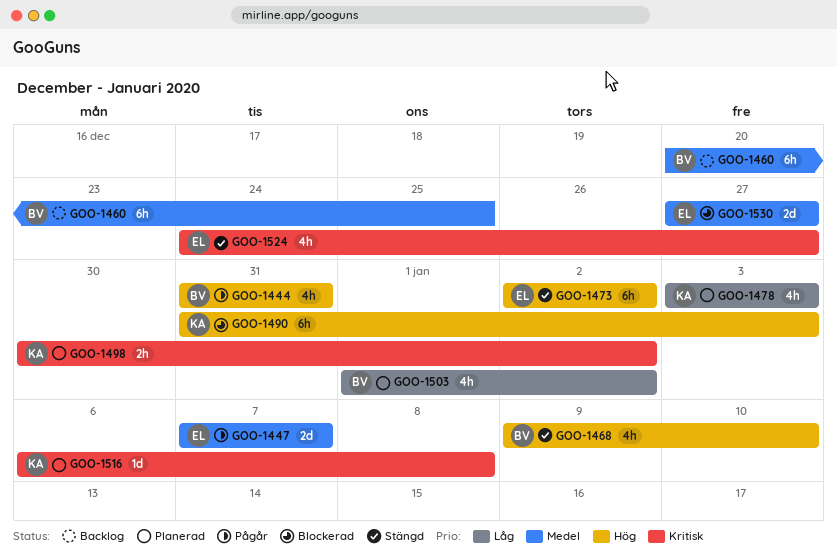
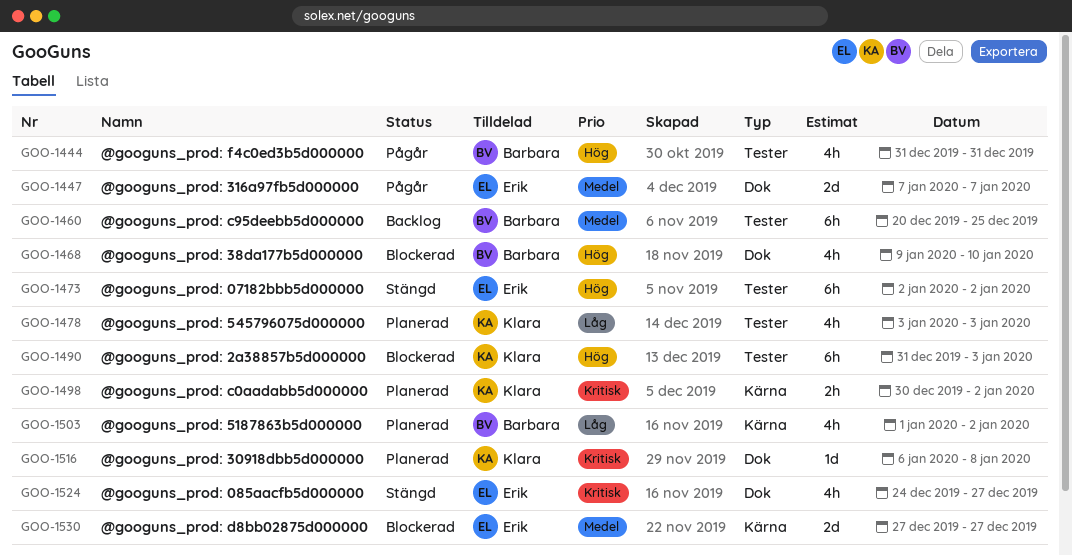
GOO-1468, status: Stängd -> Blockerad

